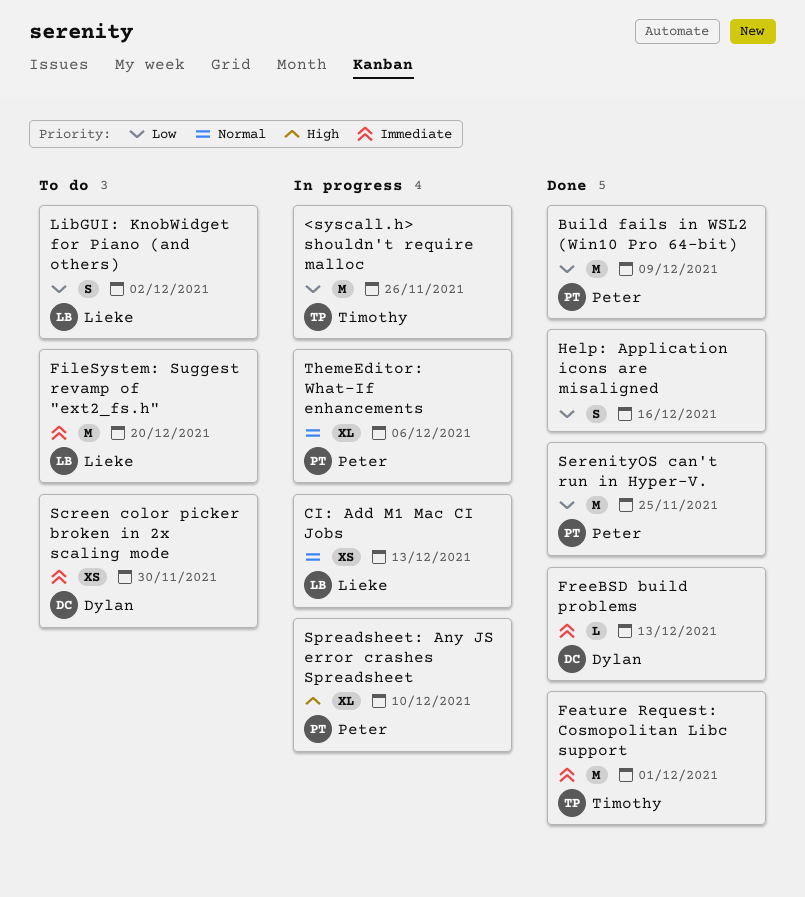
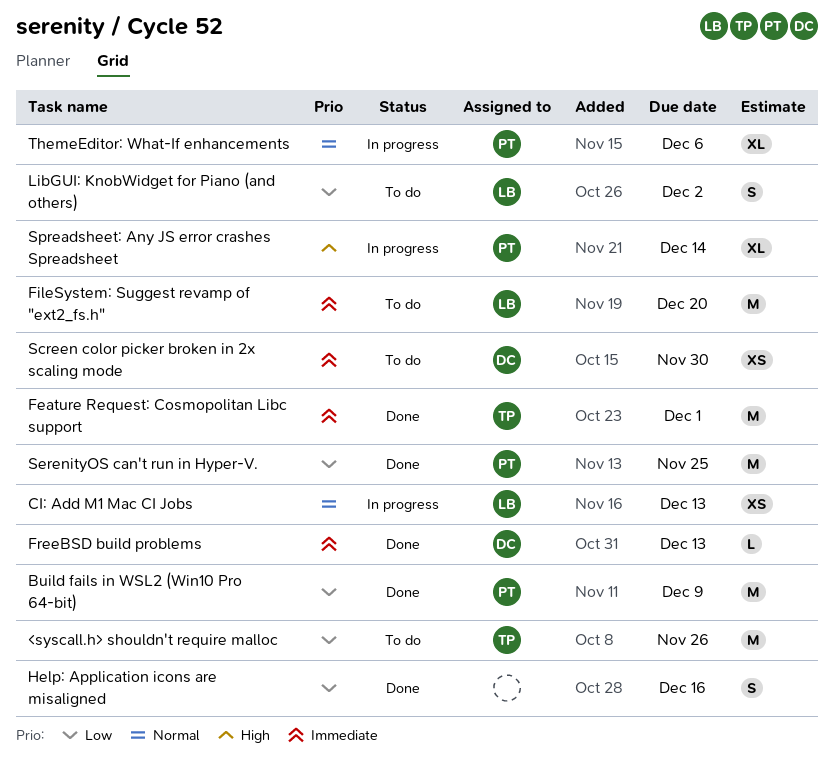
<syscall.h> shouldn't require malloc, status: In progress -> To do
Spreadsheet: Any JS error crashes Spreadsheet, due: Dec 10 -> Dec 14

